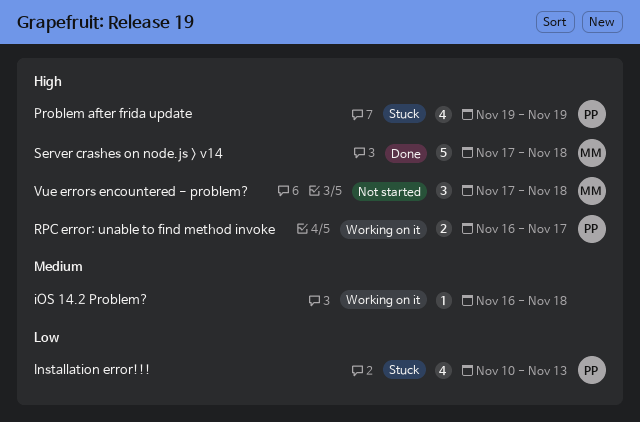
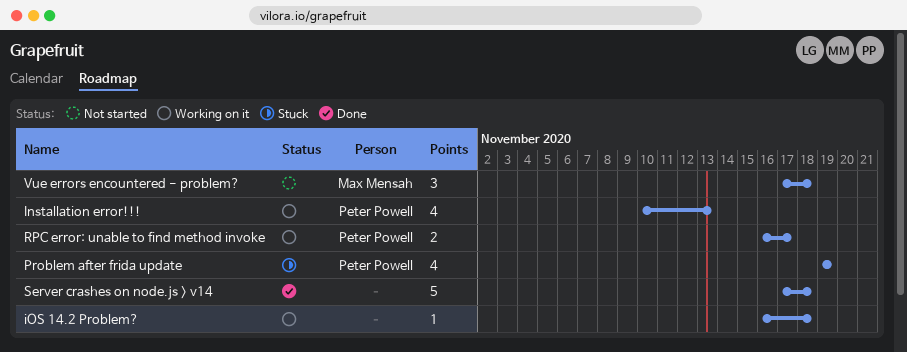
Installation error!!!, status: Stuck -> Working on it
Server crashes on node.js > v14, owner: Max Mensah -> none

